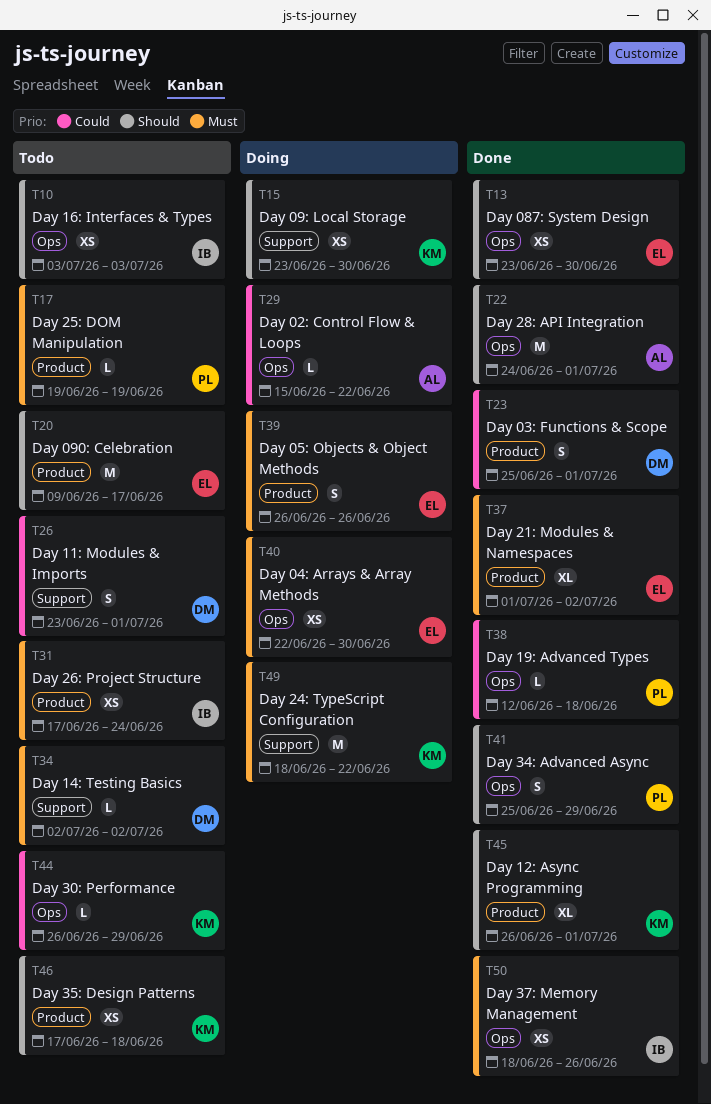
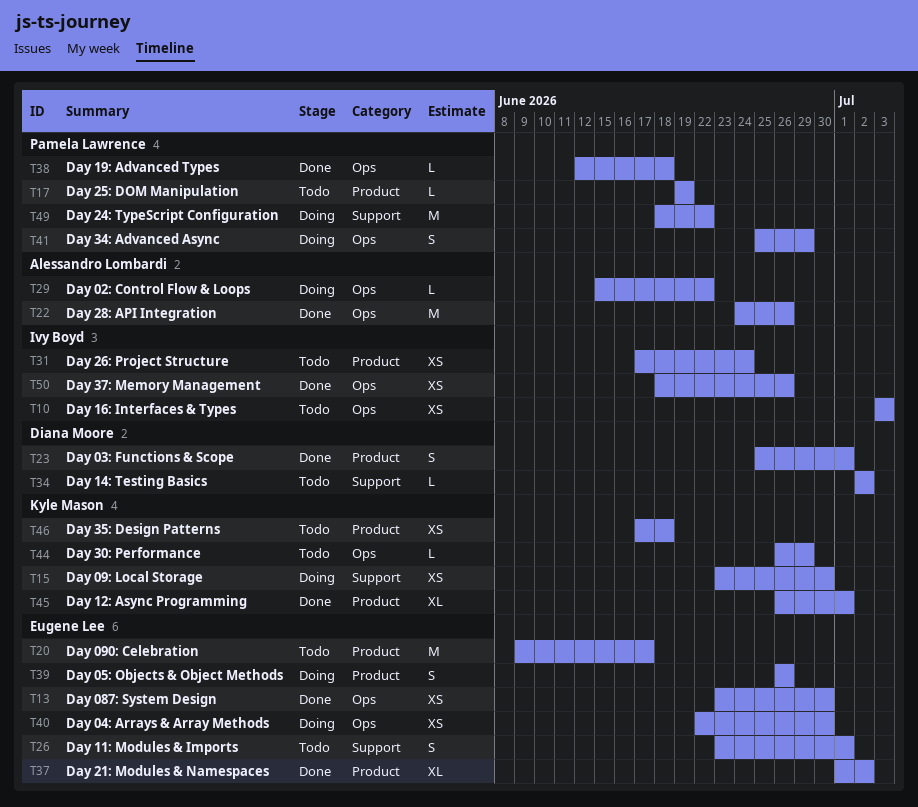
T22, due: Jul 1 -> Jun 26
T26, owner: Diana Moore -> Eugene Lee
T41, status: Done -> Doing
T49, owner: Kyle Mason -> Pamela Lawrence

